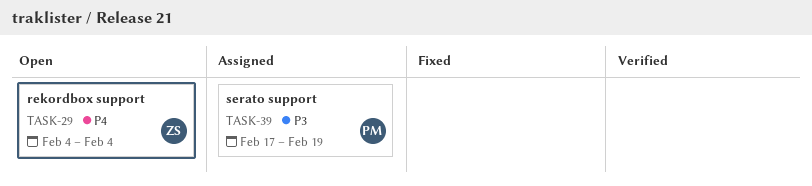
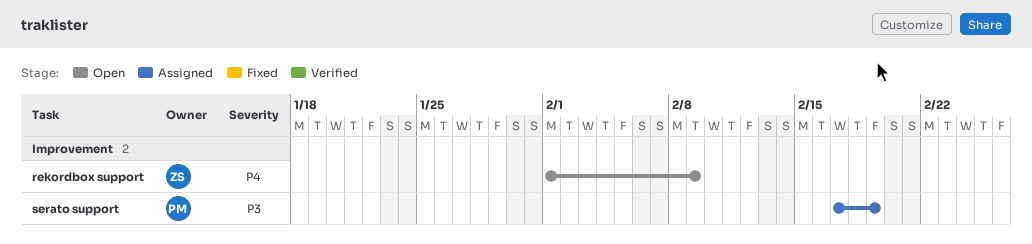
rekordbox support, start: Feb 4 -> Feb 1
rekordbox support, due: Feb 4 -> Feb 9

